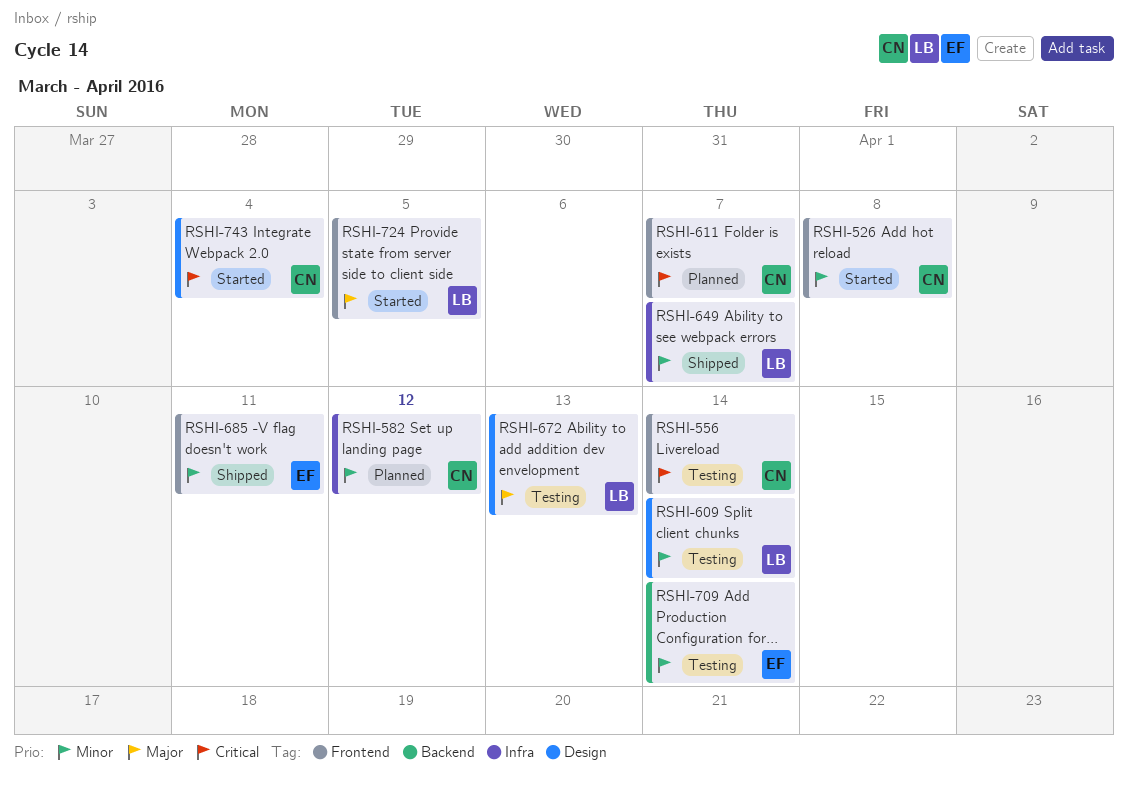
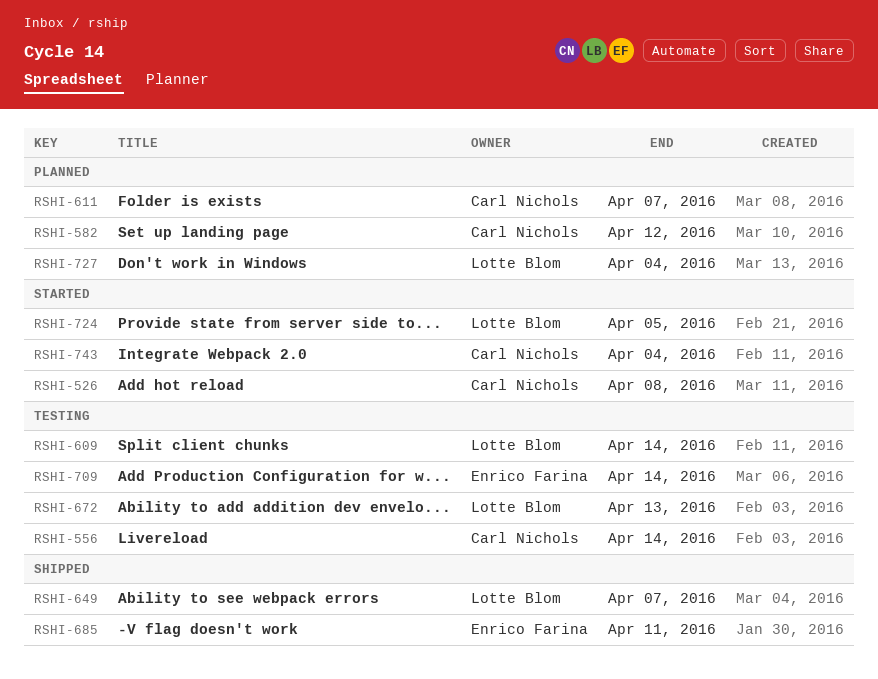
RSHI-727: none -> present

